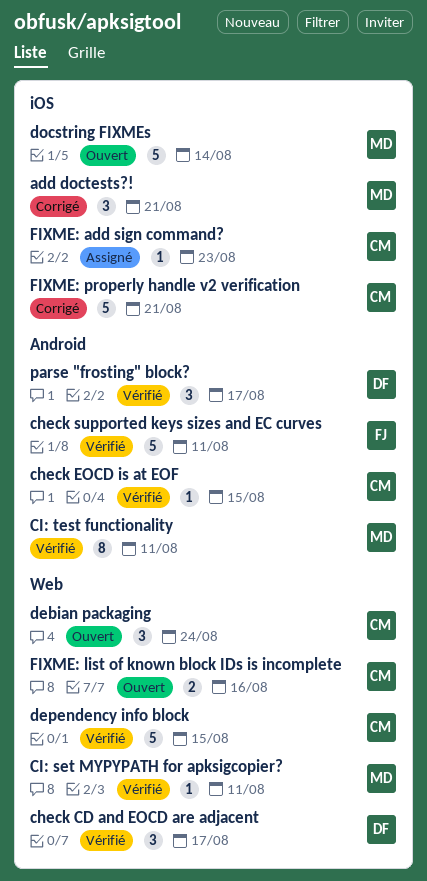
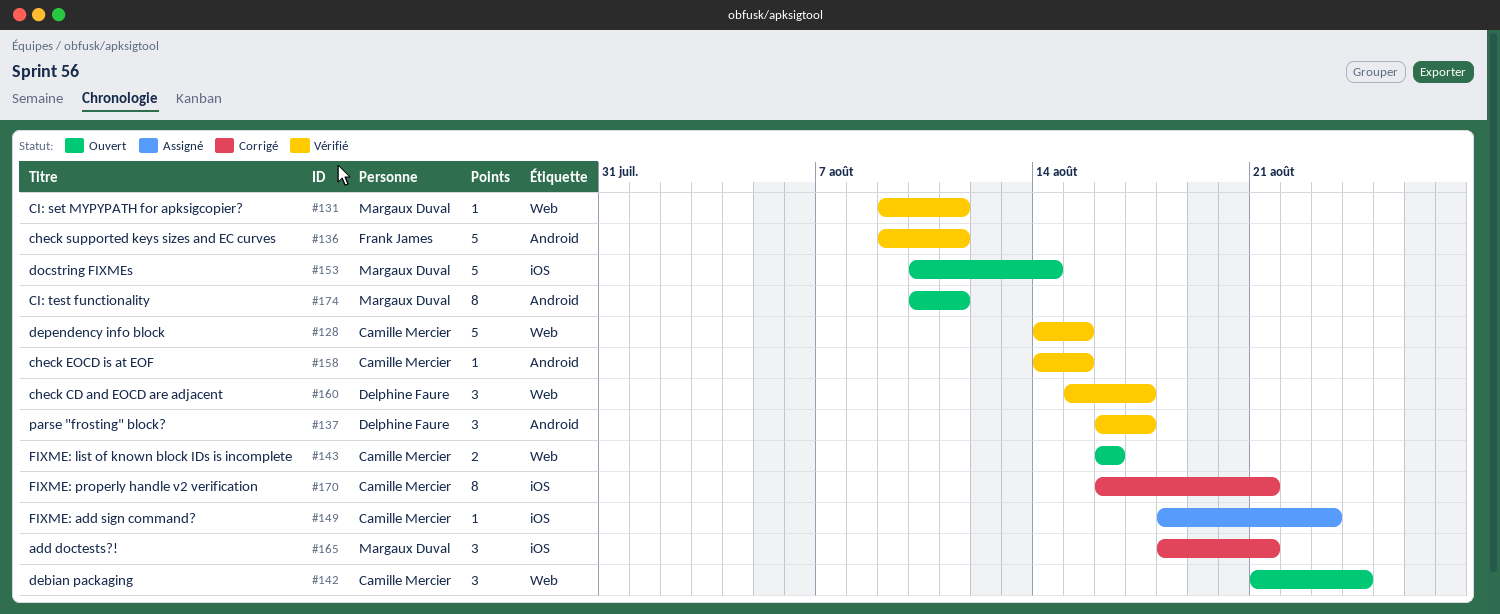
CI: test functionality, status: Vérifié -> Ouvert
FIXME: properly handle v2 verification, estimate: 5 -> 8

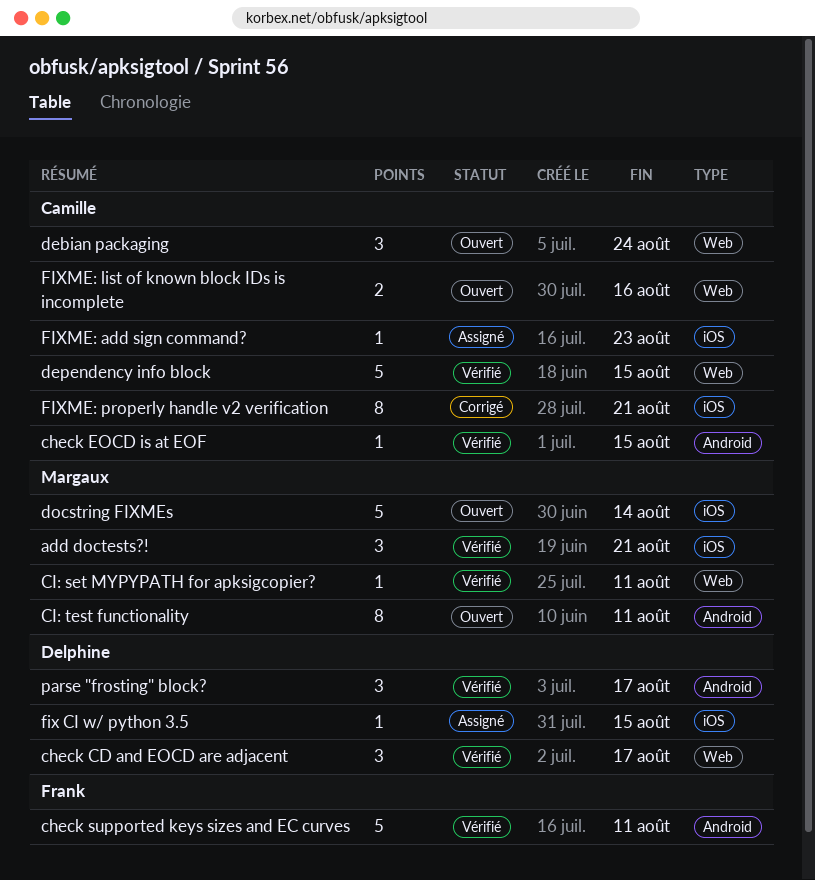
add doctests?!, status: Corrigé -> Vérifié
fix CI w/ python 3.5: none -> present

